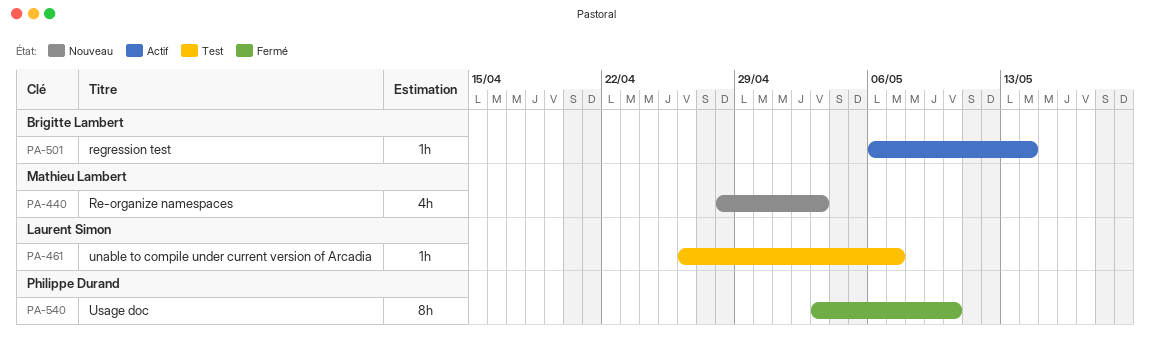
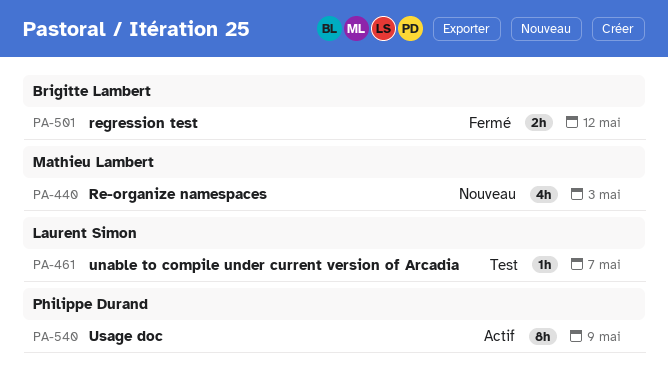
PA-501, status: Actif -> Fermé
PA-501, estimate: 1h -> 2h
PA-501, due: May 14 -> May 12
PA-540, status: Fermé -> Actif
PA-540, due: May 10 -> May 9

